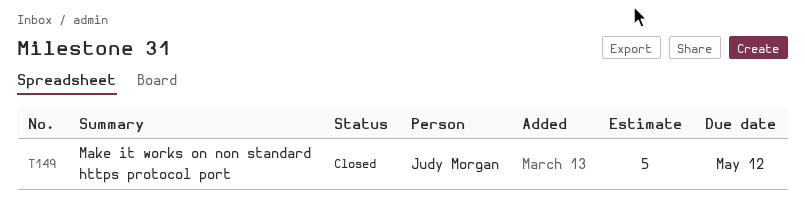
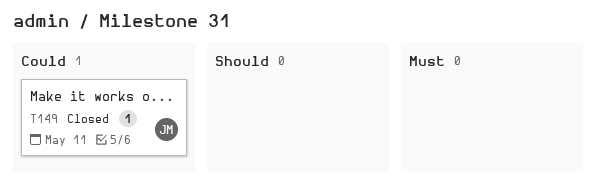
T149, estimate: 5 -> 1
T149, due: May 12 -> May 11

